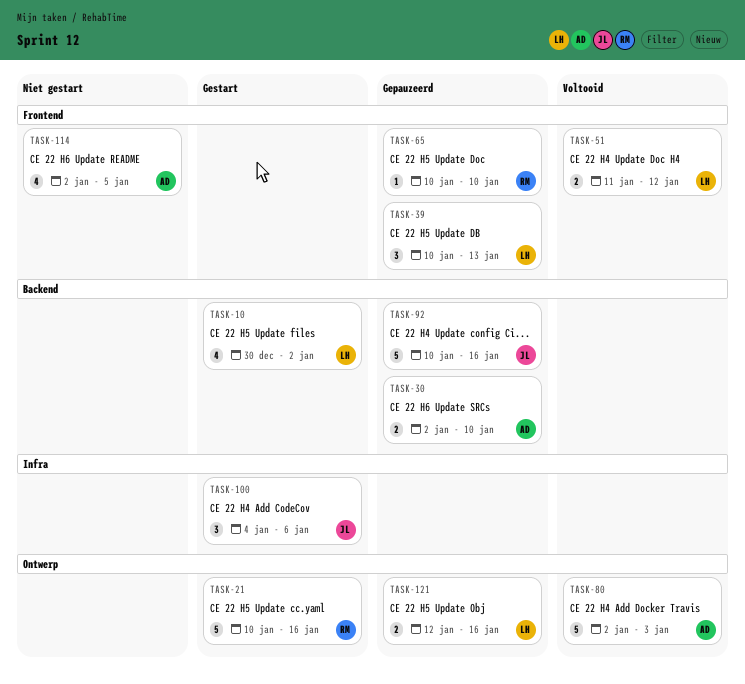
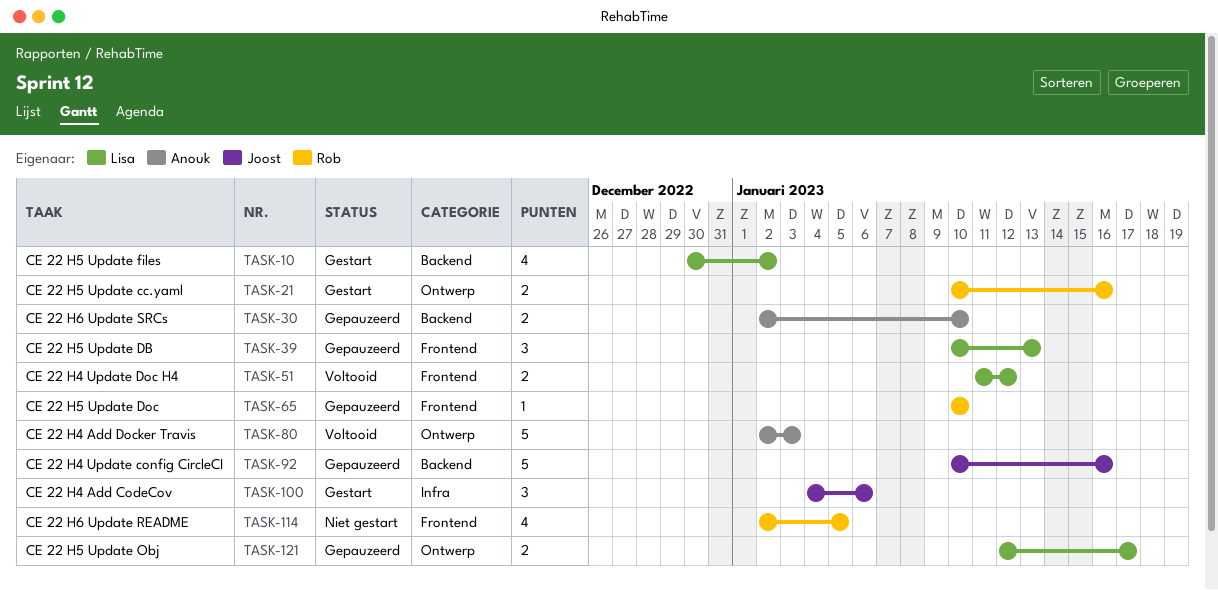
TASK-21, estimate: 5 -> 2
TASK-114, owner: Anouk -> Rob
TASK-121, due: Jan 16 -> Jan 17

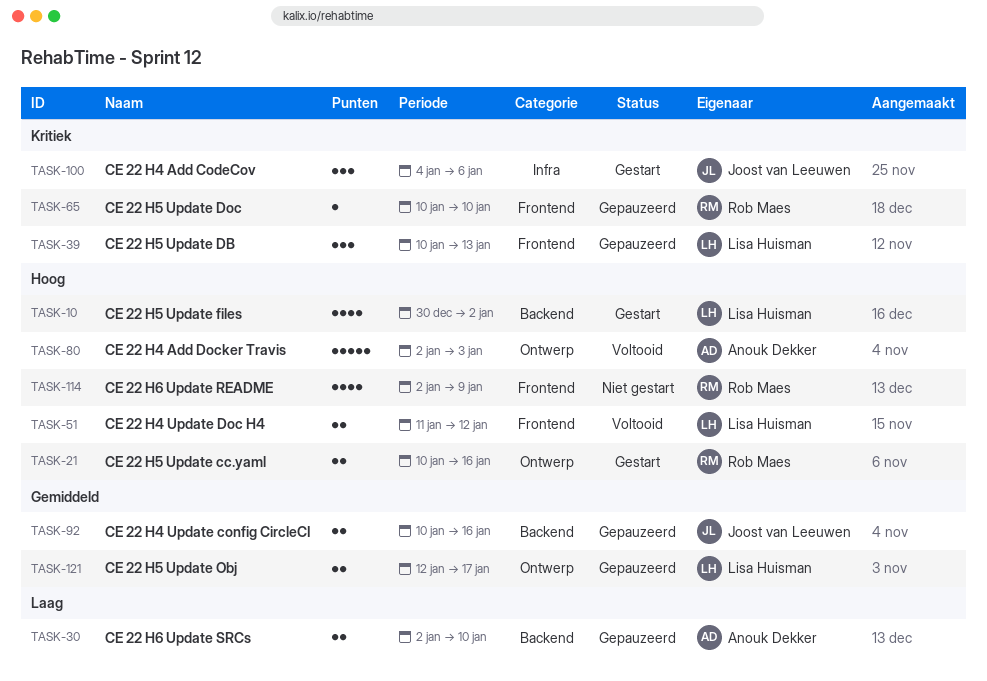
TASK-92, estimate: 5 -> 2
TASK-114, due: Jan 5 -> Jan 9

